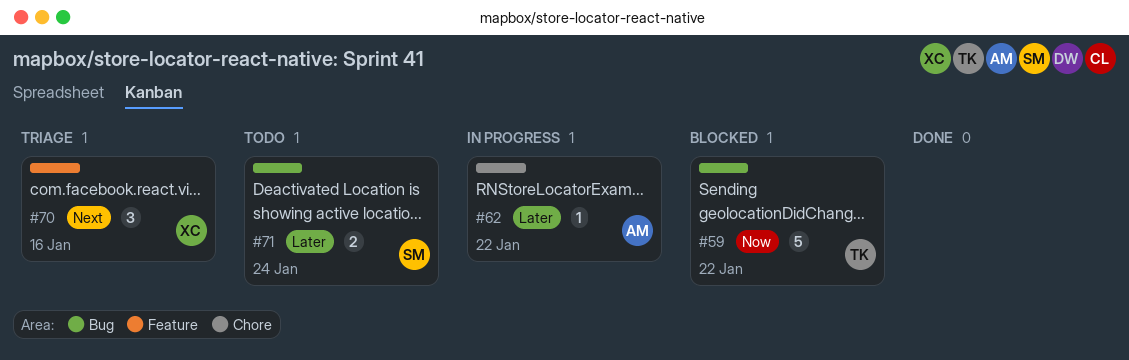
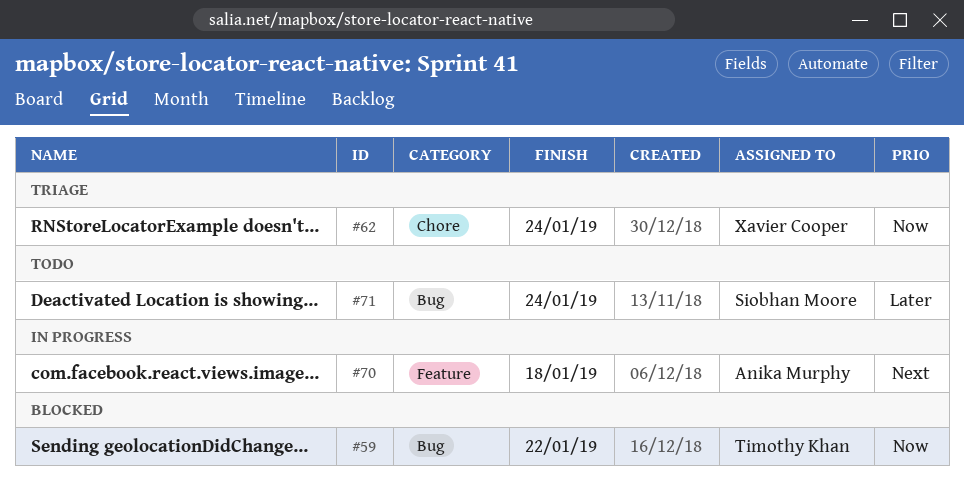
#62, status: In progress -> Triage
#62, owner: Anika Murphy -> Xavier Cooper
#62, priority: Later -> Now
#62, due: Jan 22 -> Jan 24
#70, status: Triage -> In progress
#70, owner: Xavier Cooper -> Anika Murphy
#70, due: Jan 16 -> Jan 18

